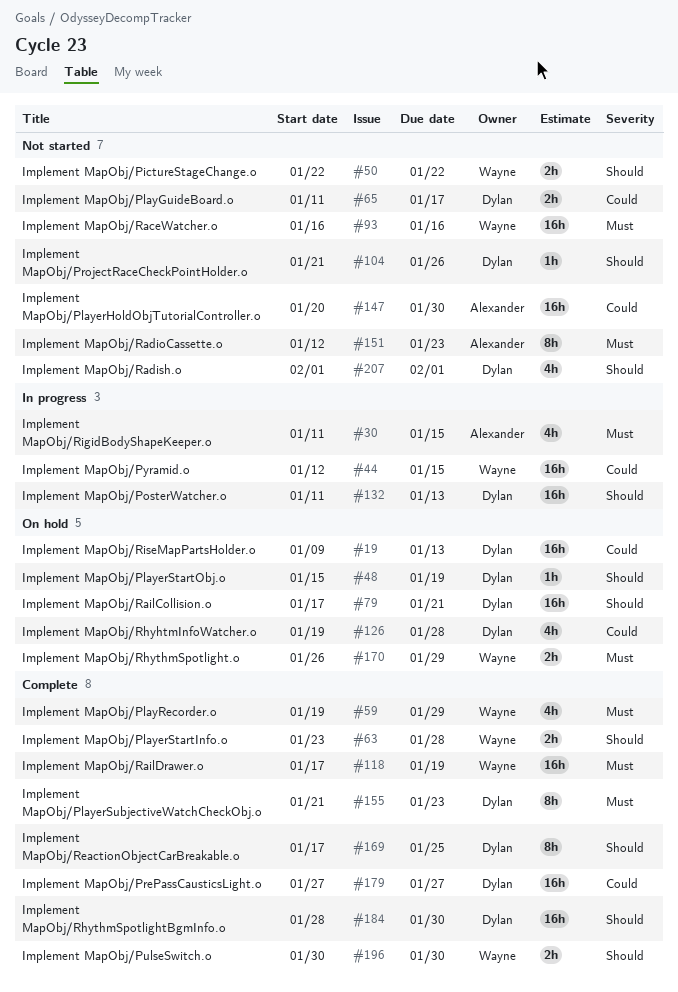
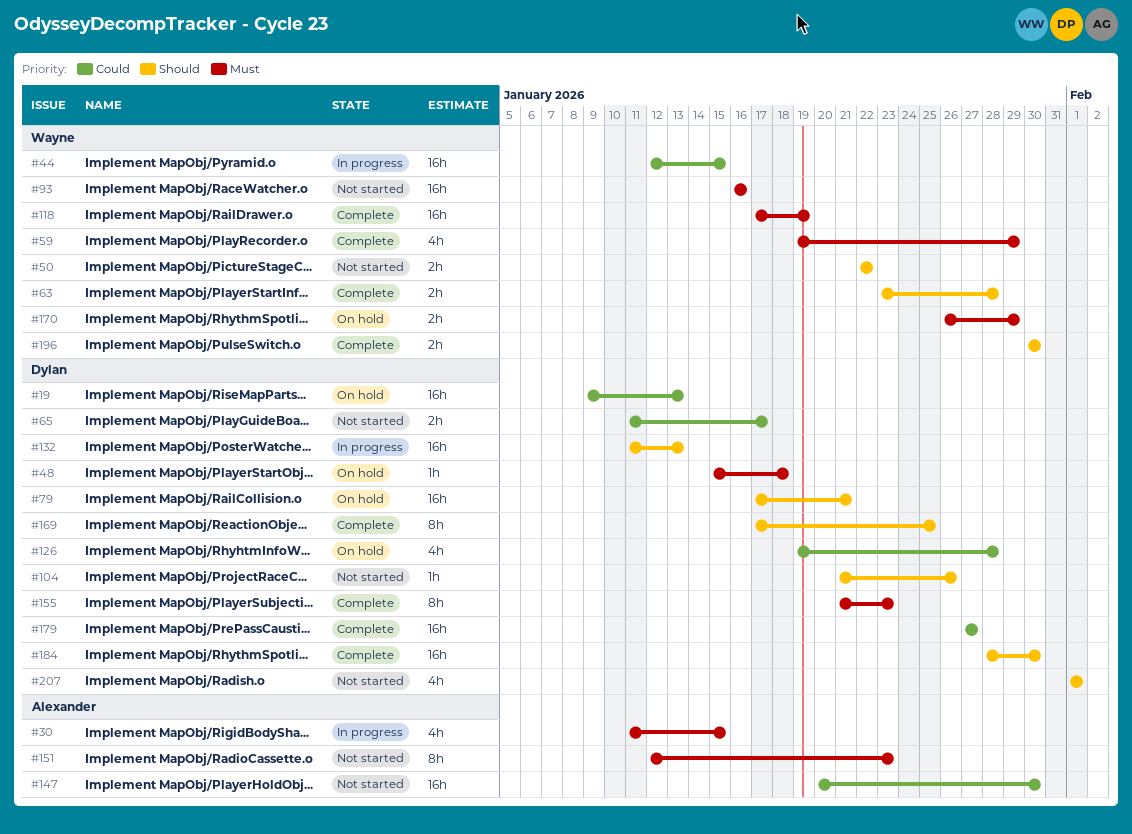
#48, priority: Should -> Must
#48, due: Jan 19 -> Jan 18

